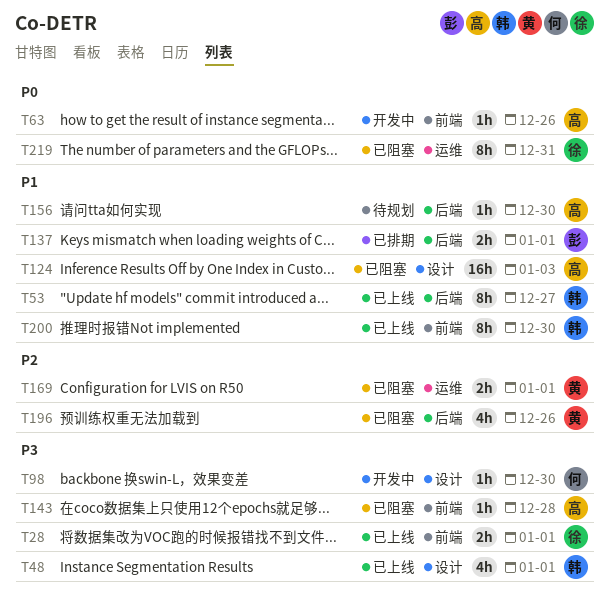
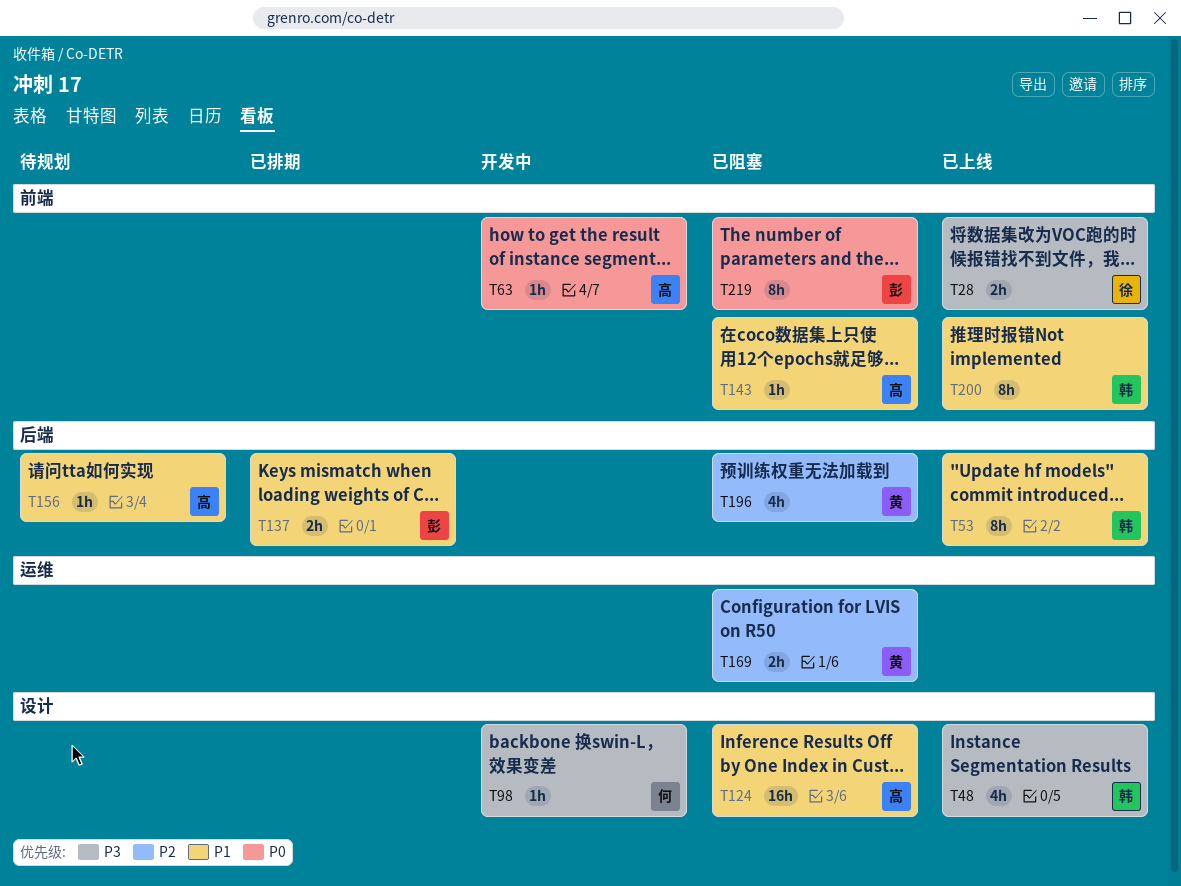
T143, priority: P3 -> P1
T219, owner: 徐 -> 彭
T219, label: 运维 -> 前端

